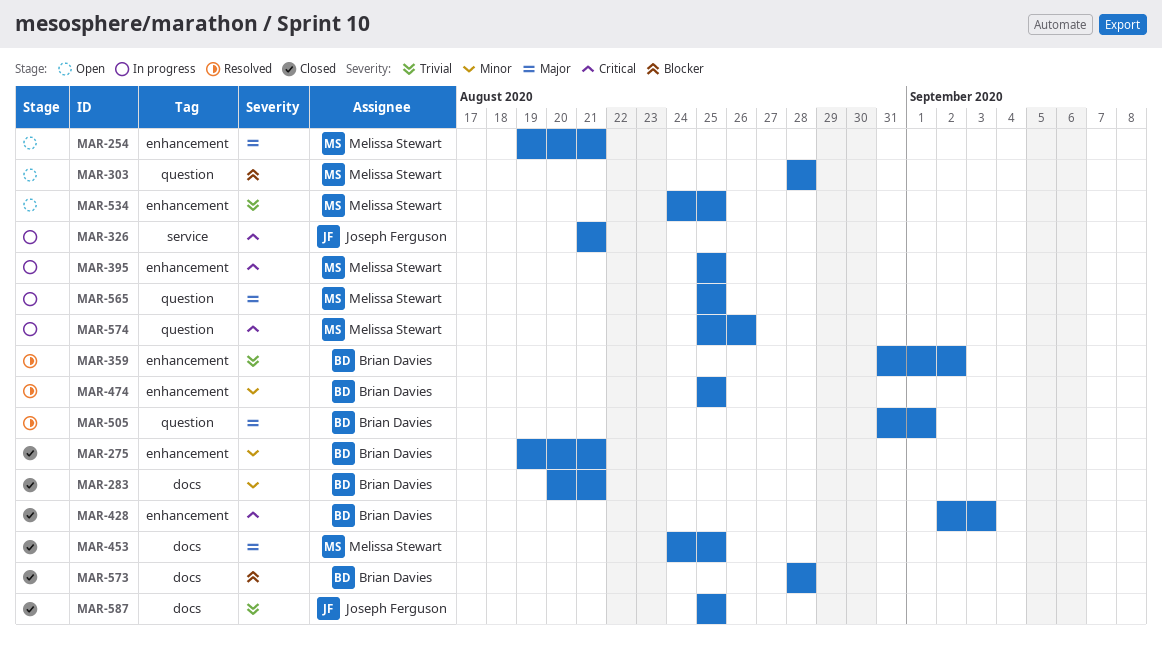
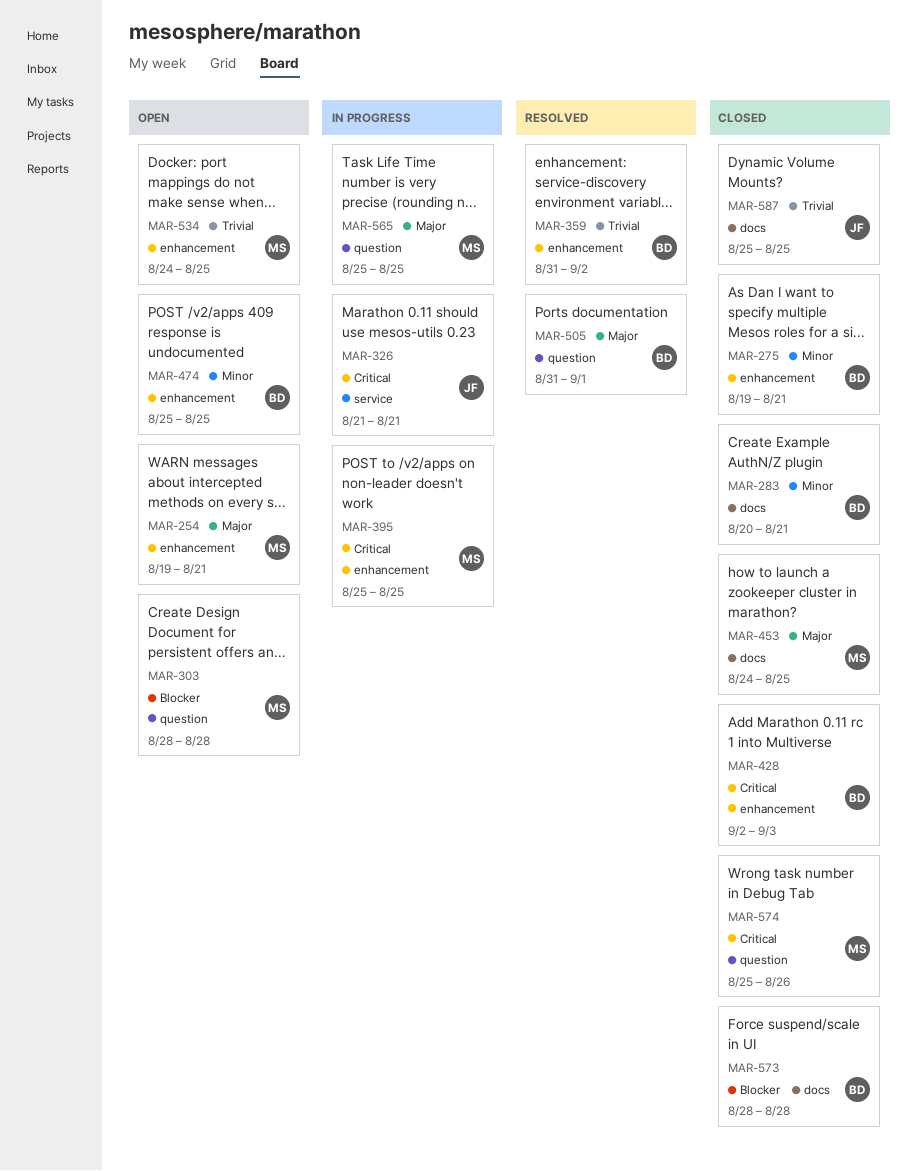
MAR-474, status: Resolved -> Open
MAR-574, status: In progress -> Closed

